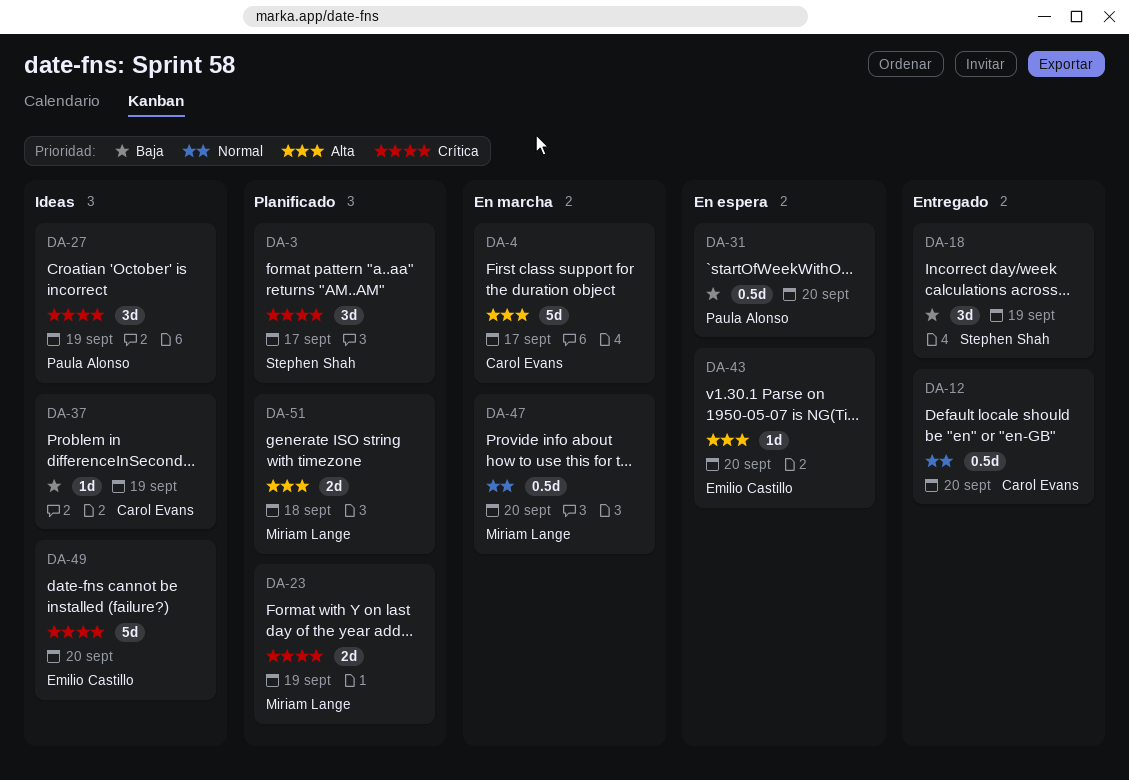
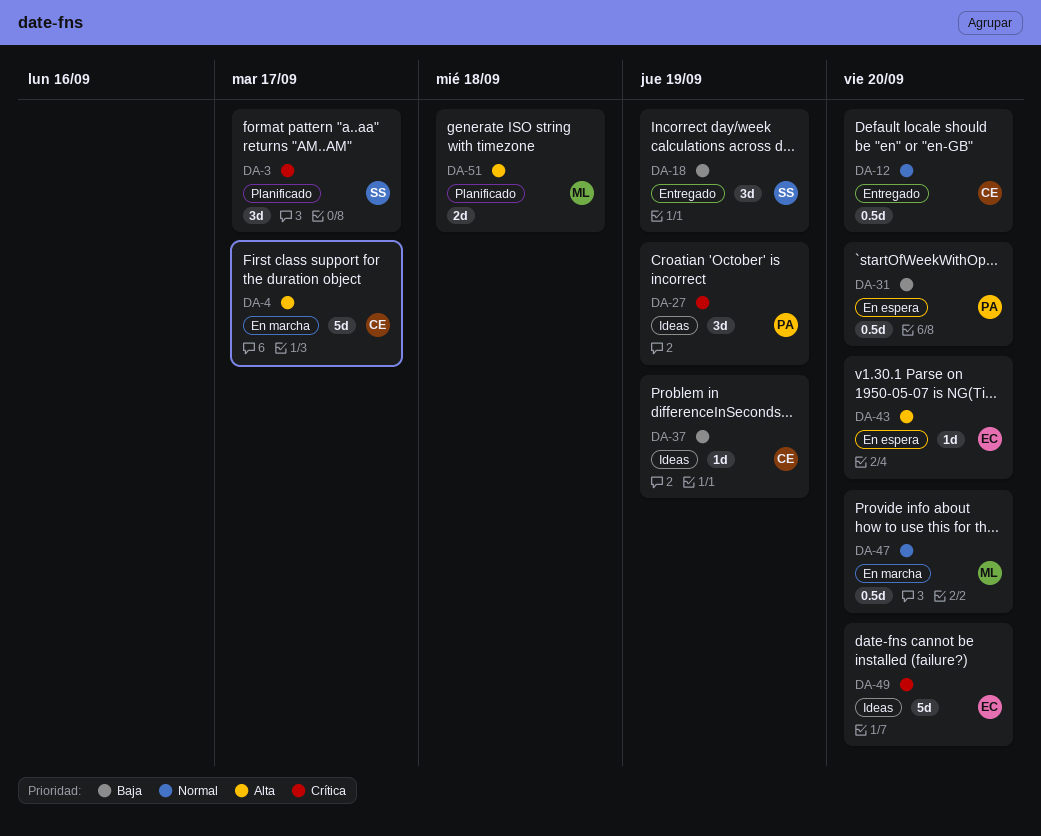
DA-23: present -> none

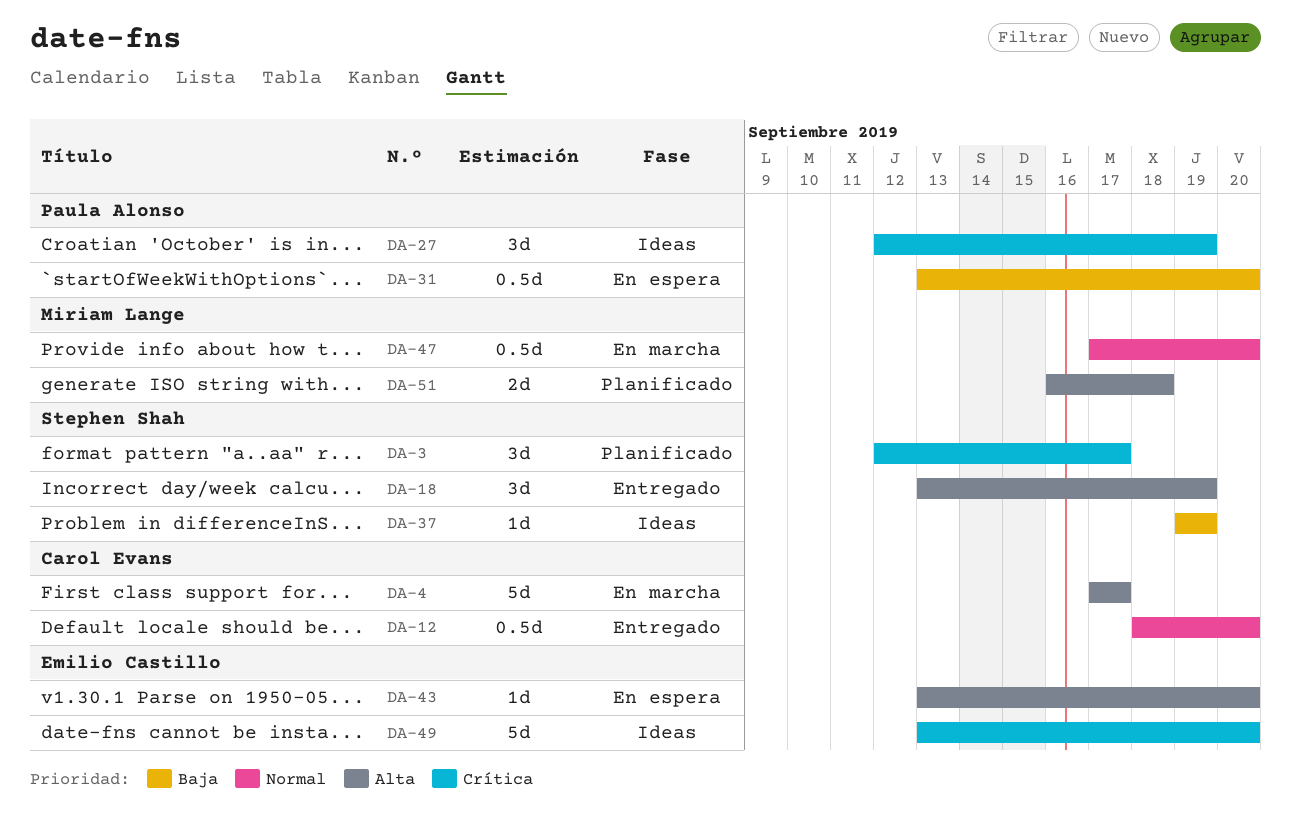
DA-18, priority: Baja -> Alta
DA-37, owner: Carol Evans -> Stephen Shah

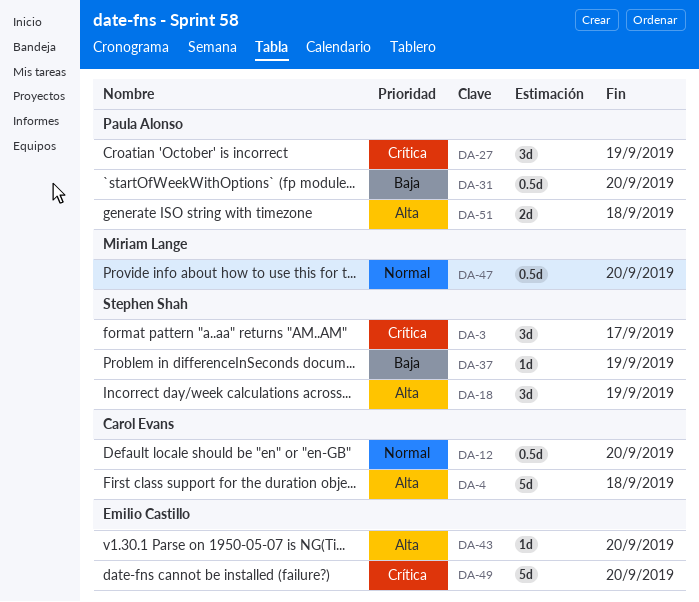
DA-4, due: Sep 17 -> Sep 18
DA-51, owner: Miriam Lange -> Paula Alonso

